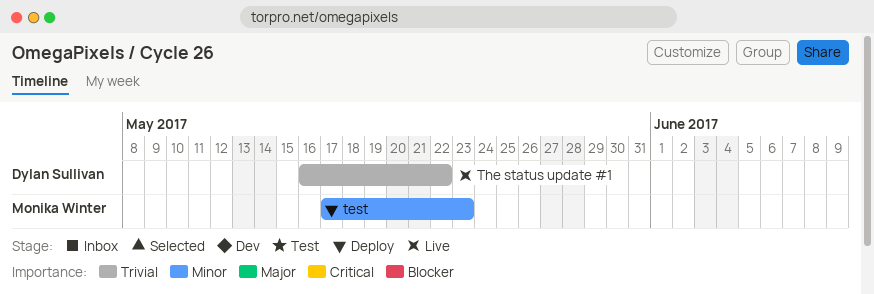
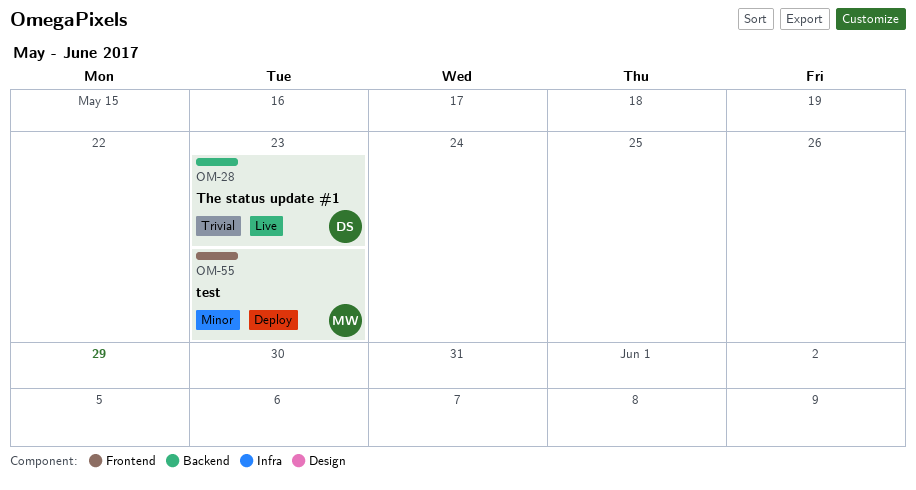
The status update #1, due: May 22 -> May 23

